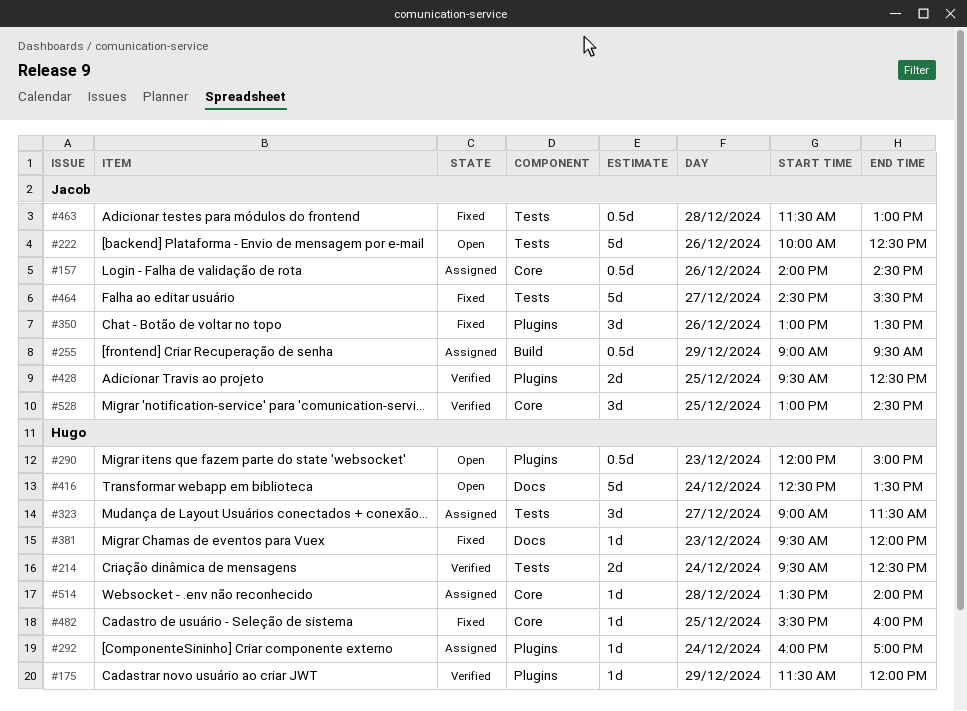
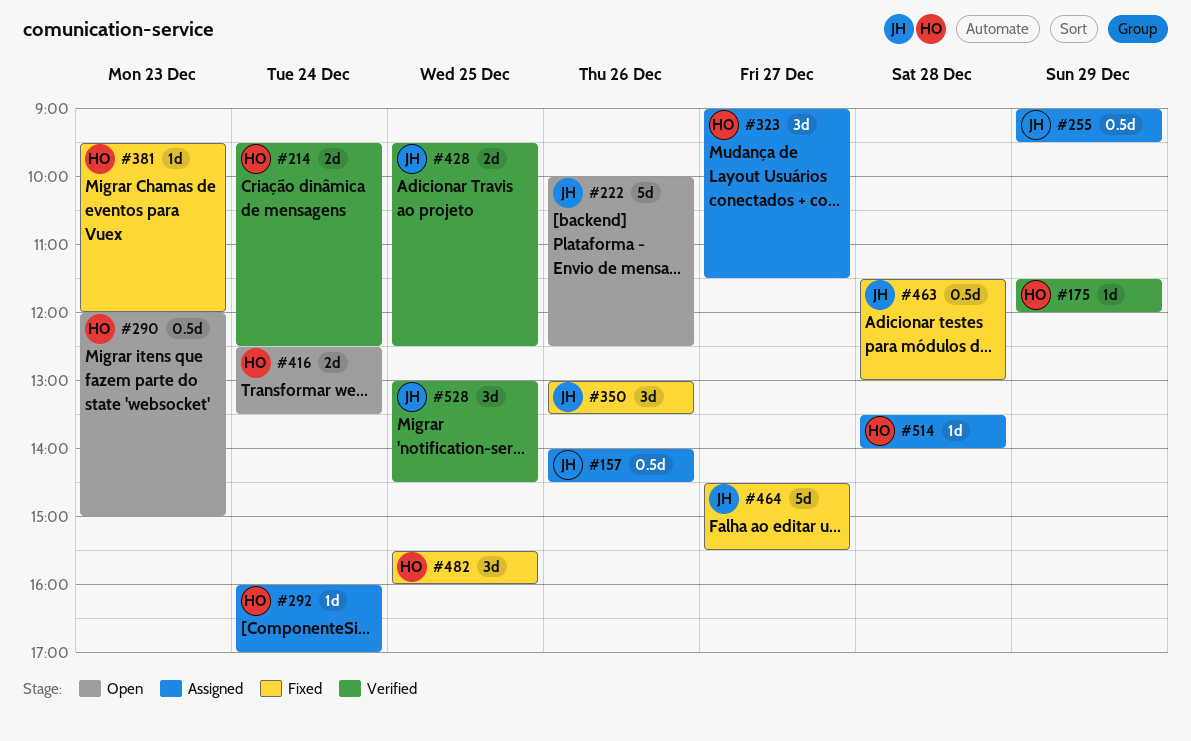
#416, estimate: 5d -> 2d
#482, estimate: 1d -> 3d

